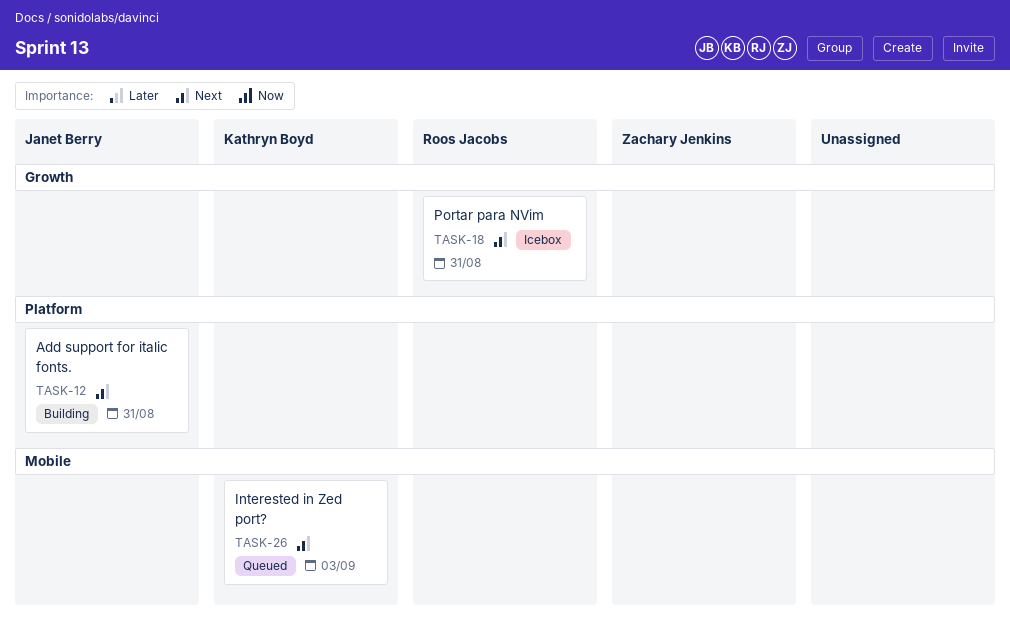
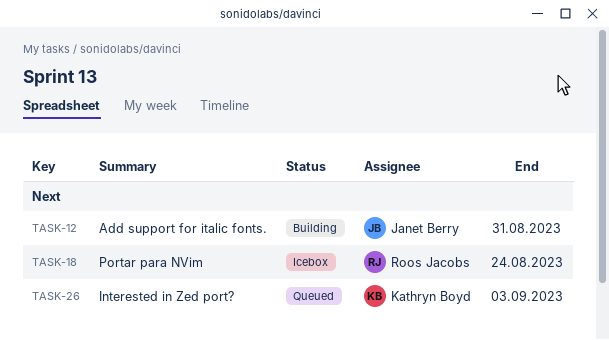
TASK-18, due: Aug 31 -> Aug 24

